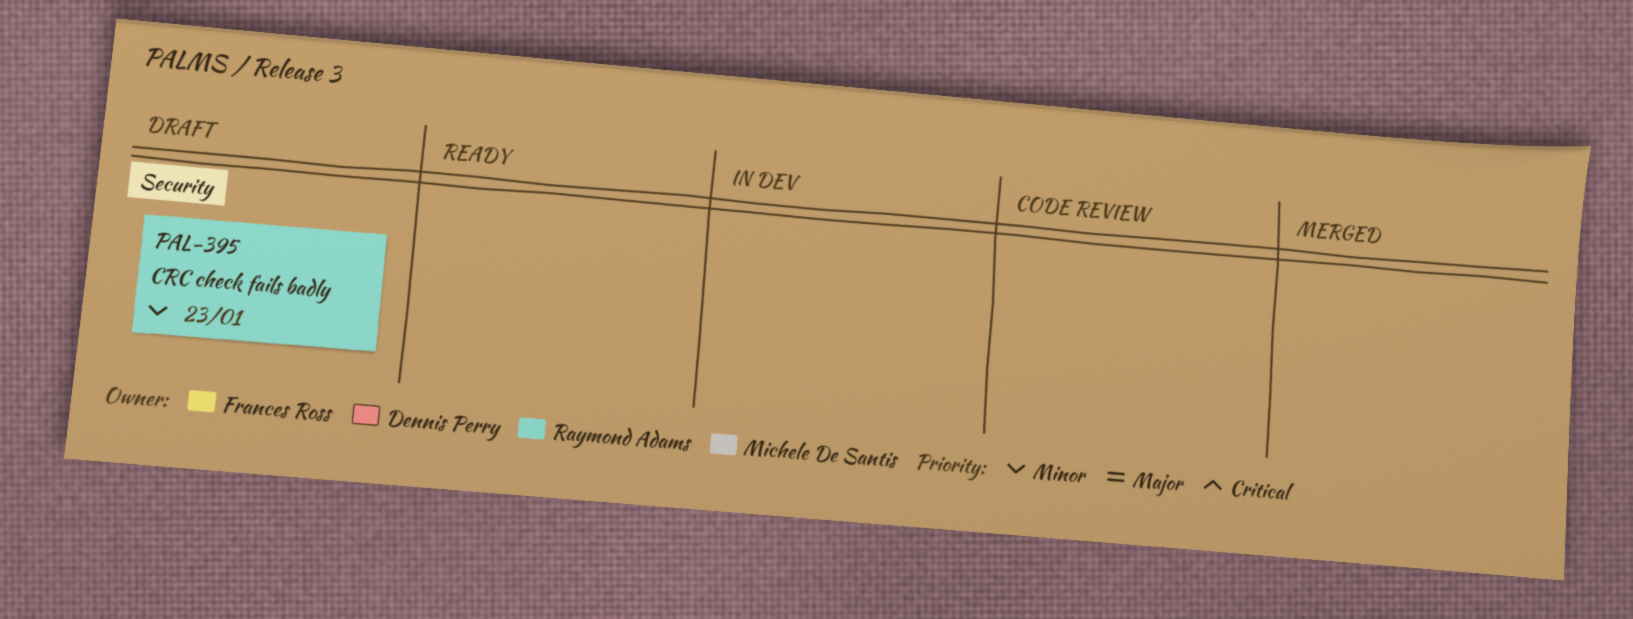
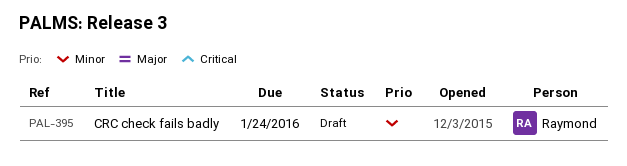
PAL-395, due: Jan 23 -> Jan 24

